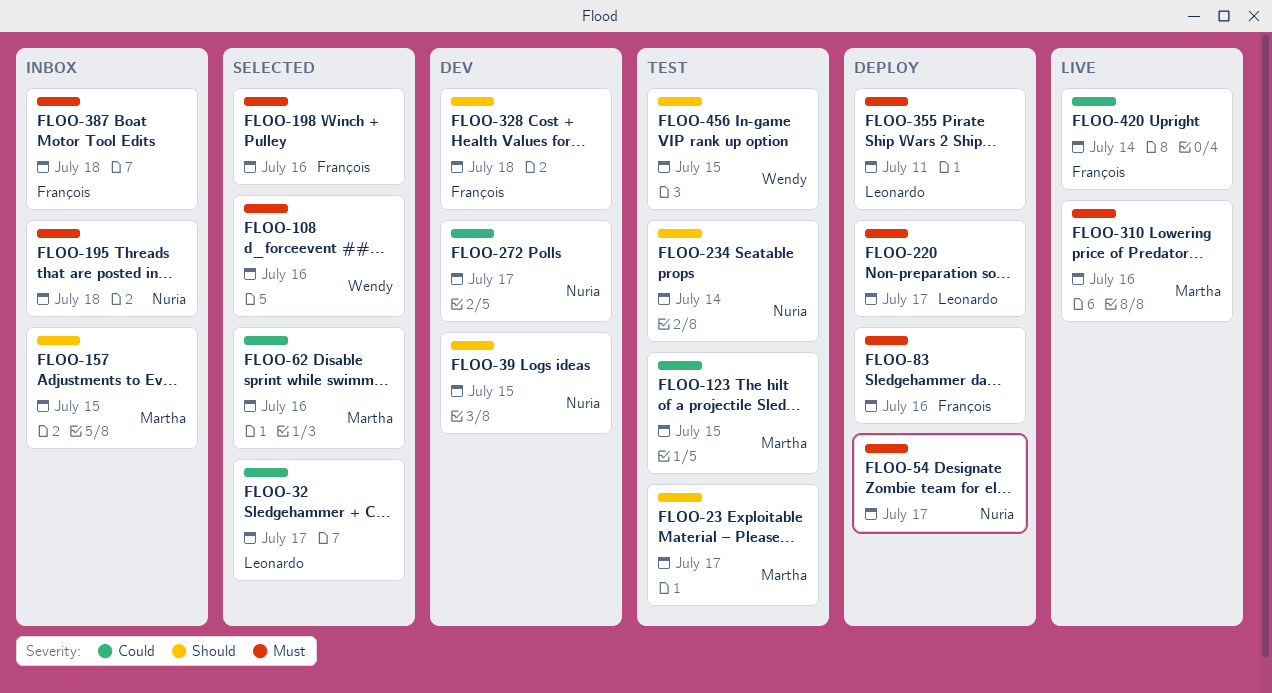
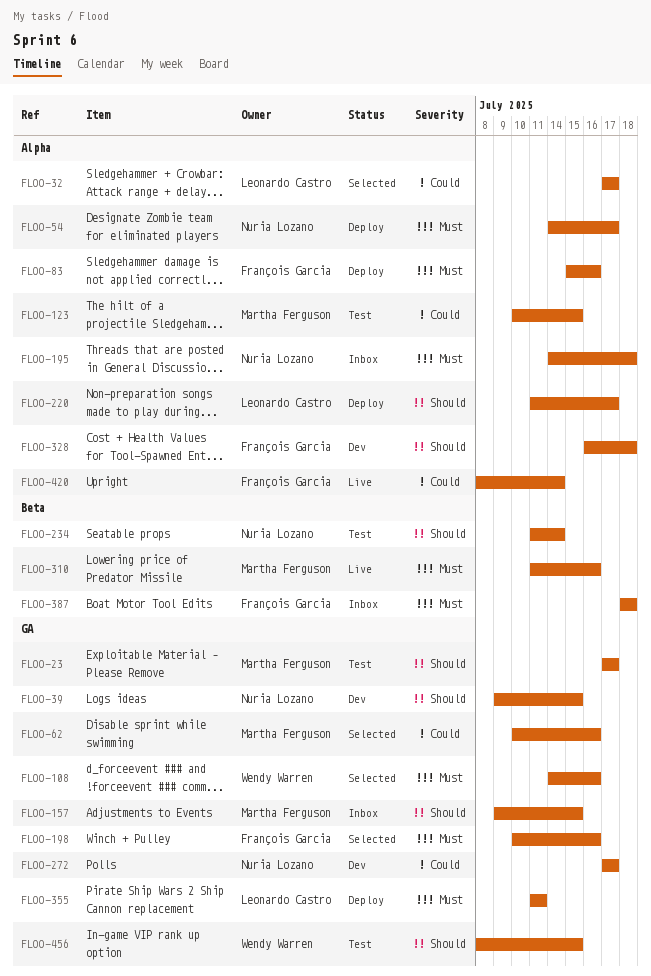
FLOO-220, priority: Must -> Should

